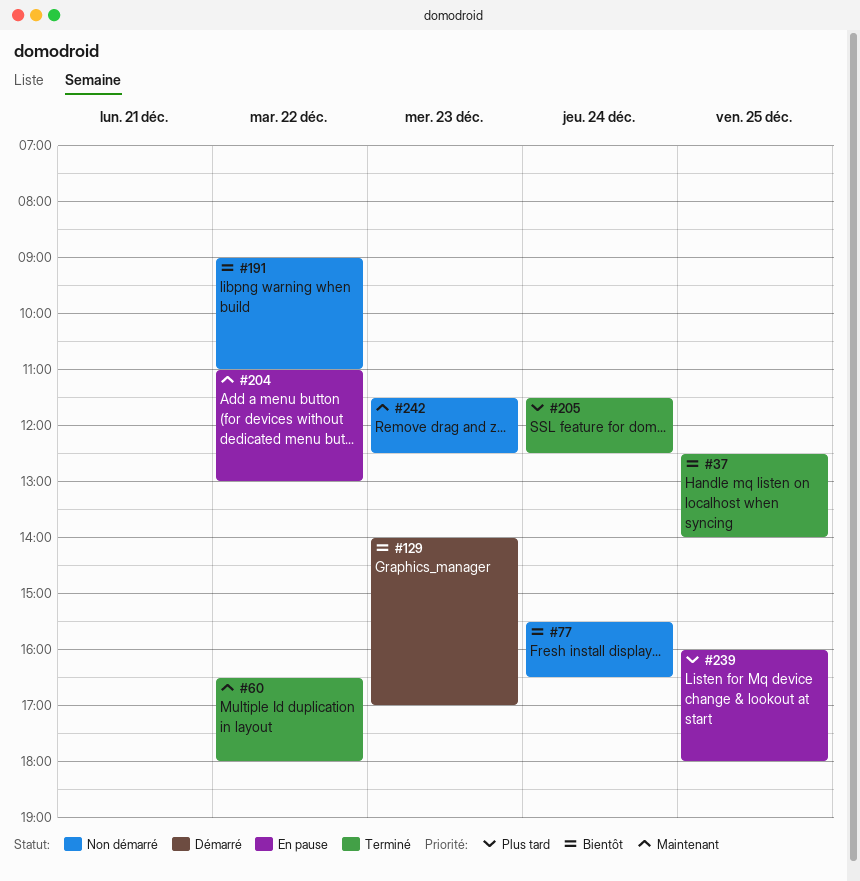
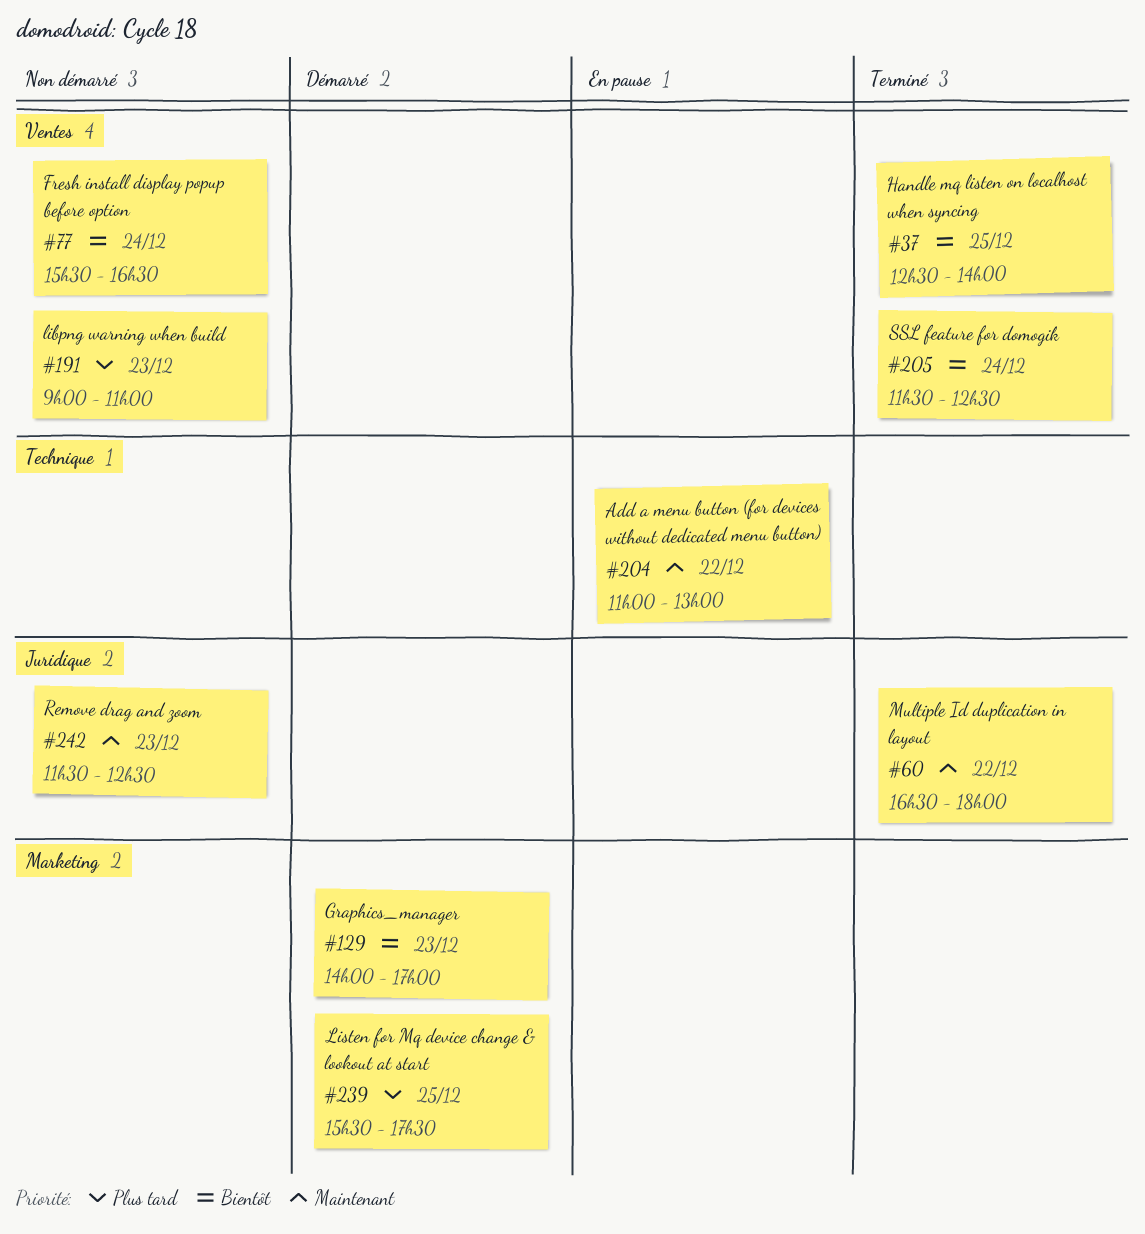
#191, priority: Bientôt -> Plus tard
#191, day: Dec 22 -> Dec 23
#205, priority: Plus tard -> Bientôt
#239, status: En pause -> Démarré
#239, begins: 16:00 -> 15:30
#239, ends: 18:00 -> 17:30

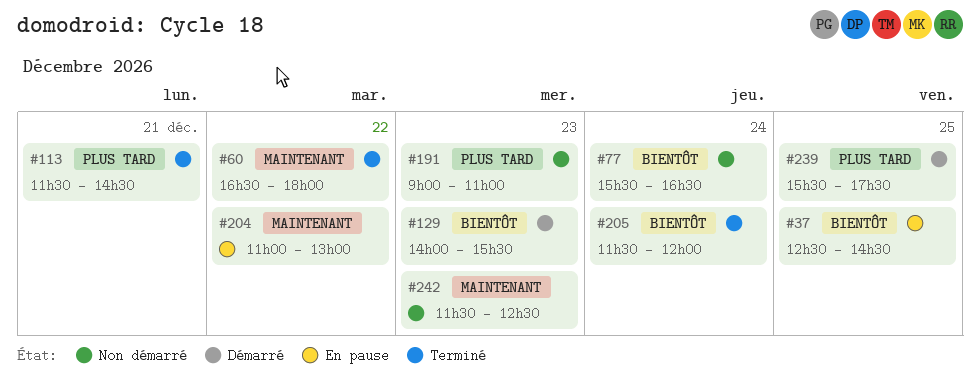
#37, status: Terminé -> En pause
#37, ends: 14:00 -> 14:30
#113: none -> present
#129, ends: 17:00 -> 15:30
#205, ends: 12:30 -> 12:00

